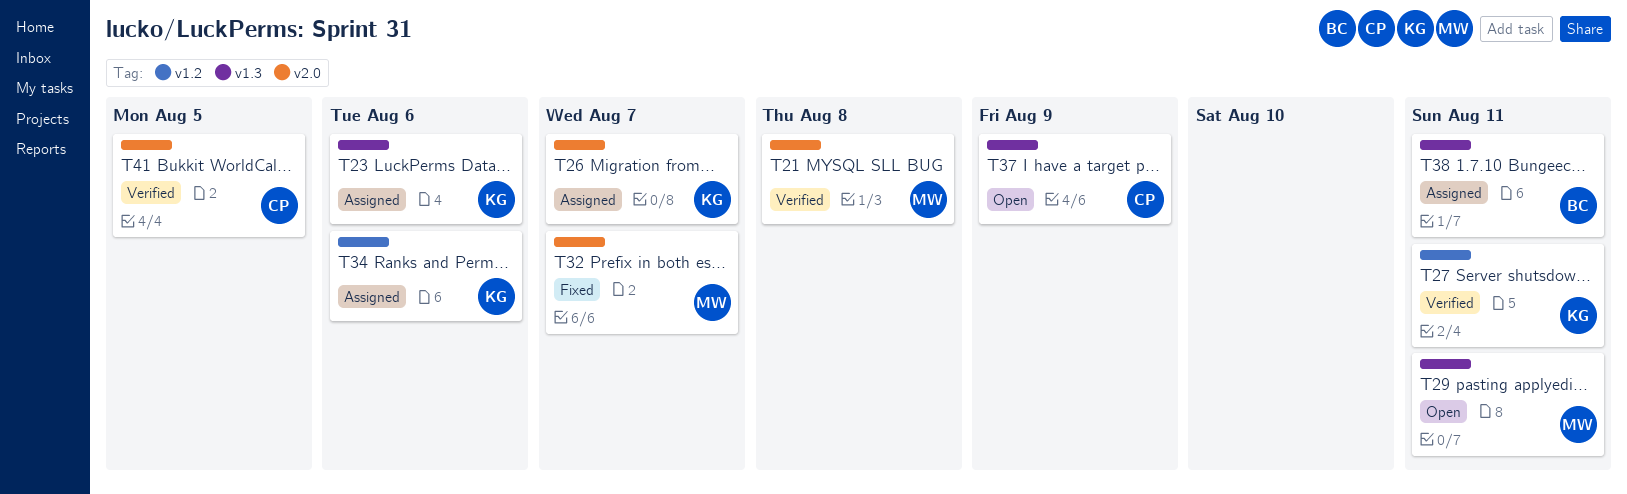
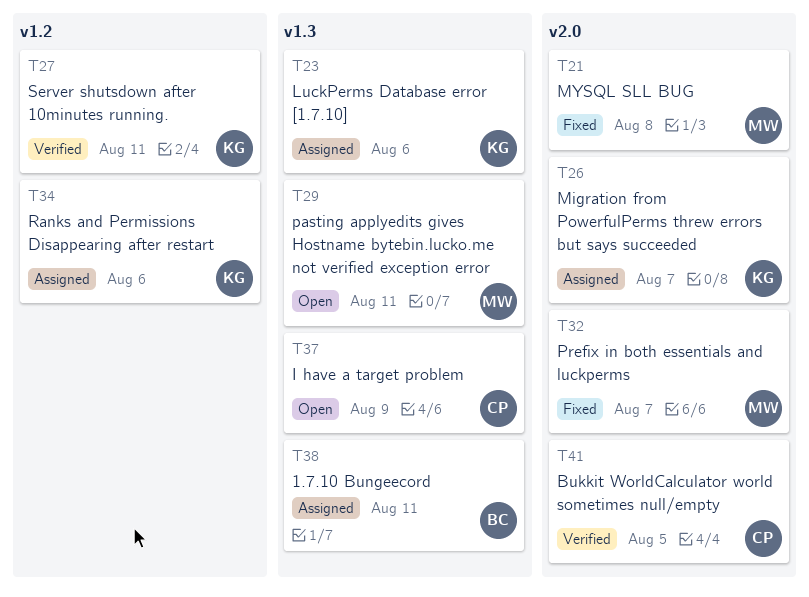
T21, status: Verified -> Fixed

